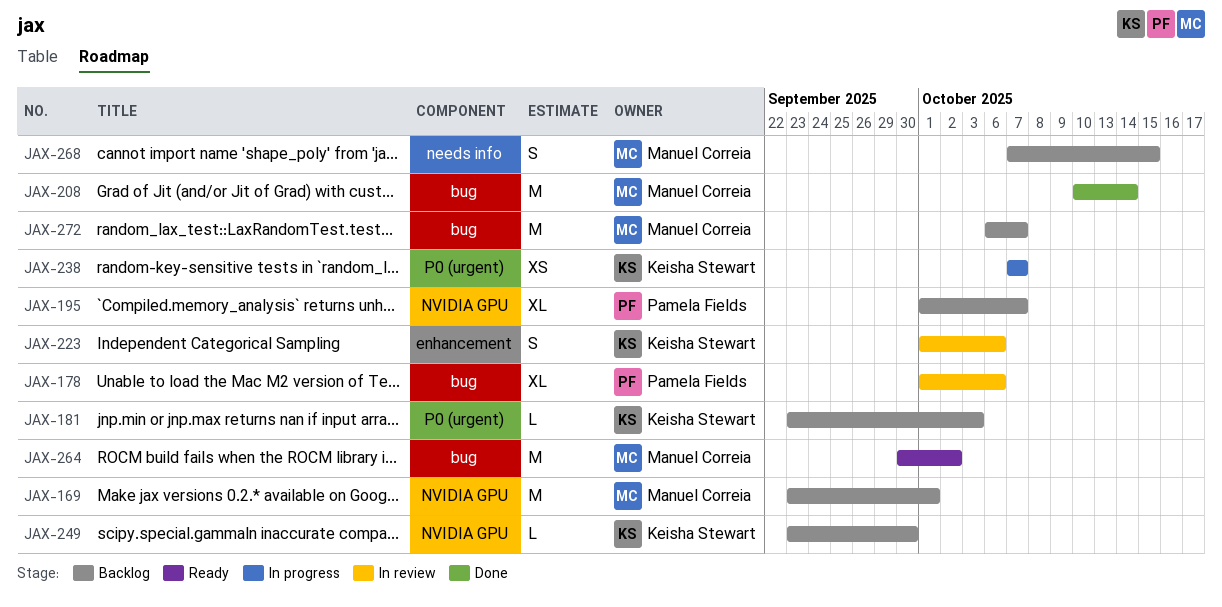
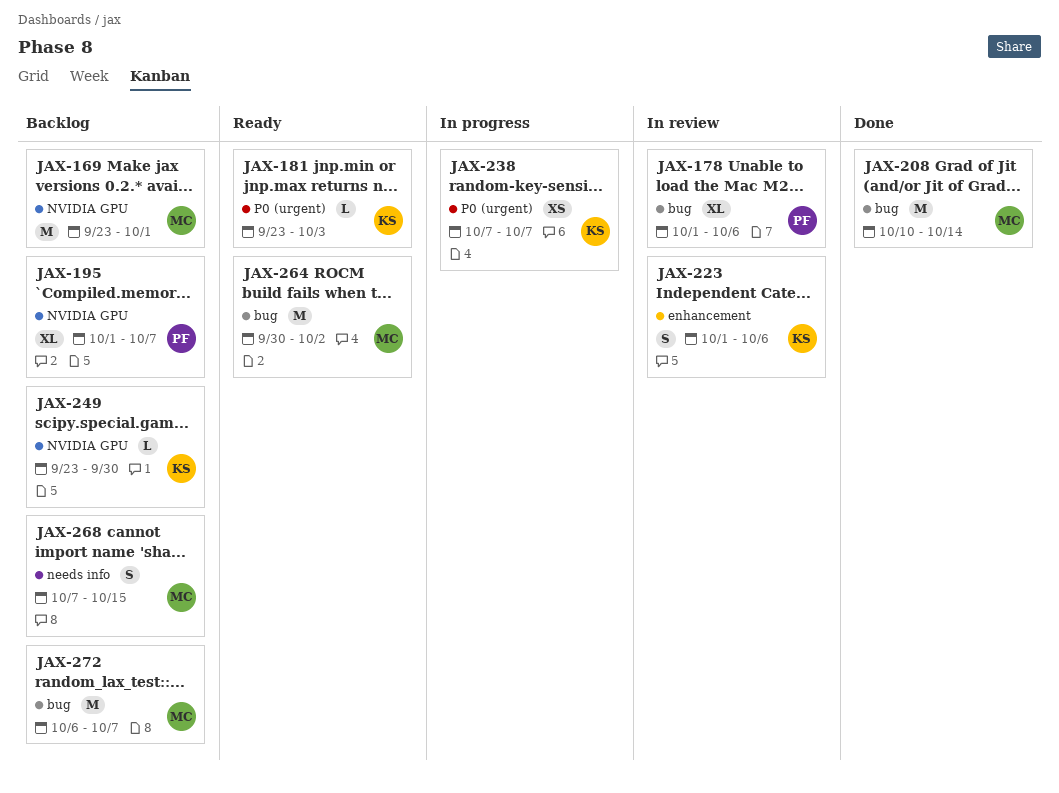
JAX-181, status: Backlog -> Ready

